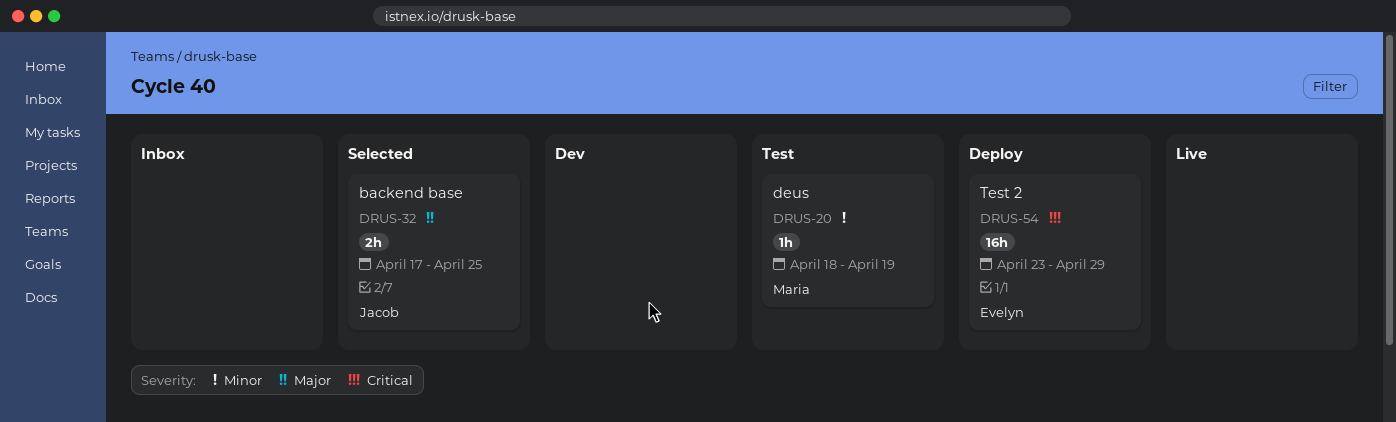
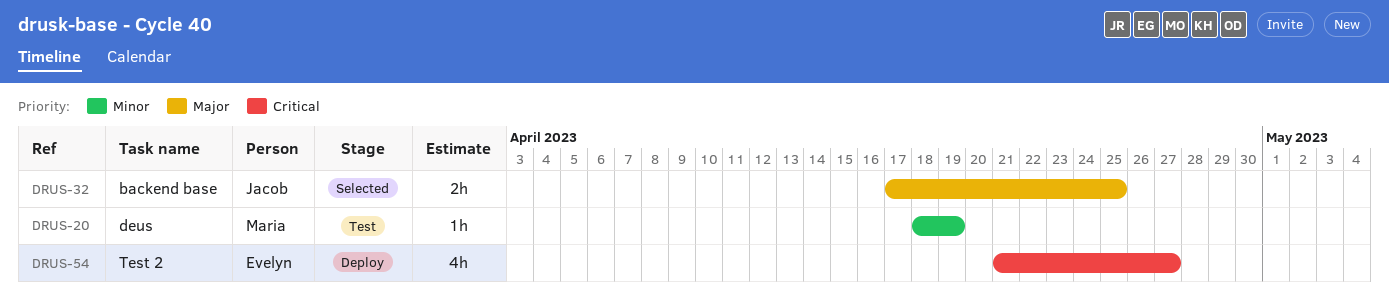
DRUS-54, estimate: 16h -> 4h
DRUS-54, start: Apr 23 -> Apr 21
DRUS-54, due: Apr 29 -> Apr 27

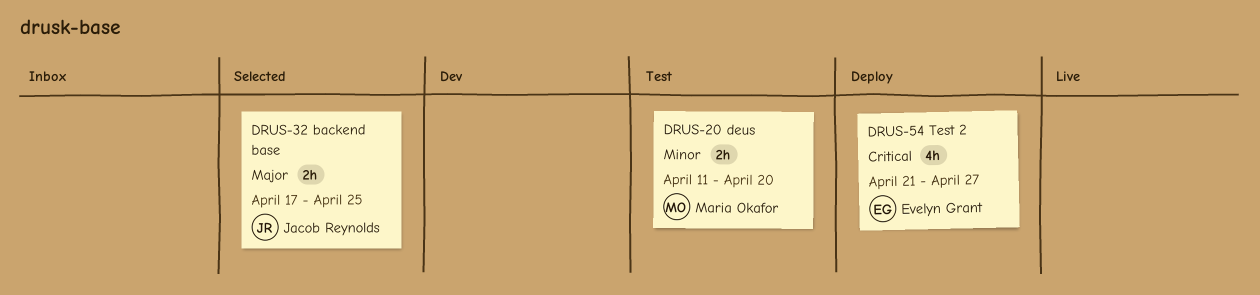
DRUS-20, estimate: 1h -> 2h
DRUS-20, start: Apr 18 -> Apr 11
DRUS-20, due: Apr 19 -> Apr 20

